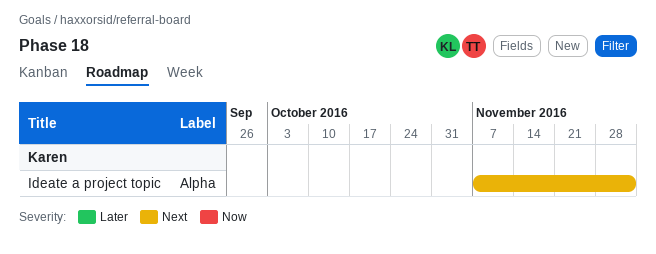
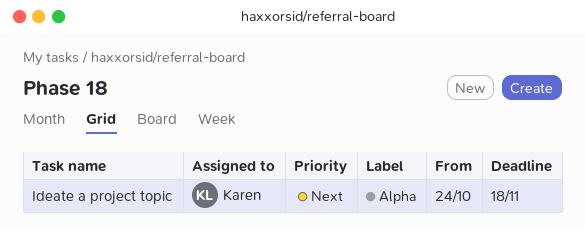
Ideate a project topic, start: Nov 7 -> Oct 24
Ideate a project topic, due: Dec 2 -> Nov 18

